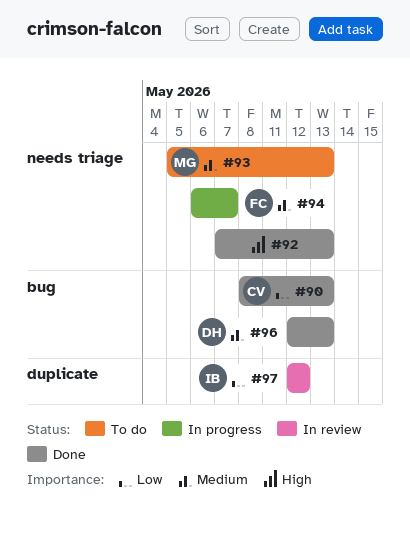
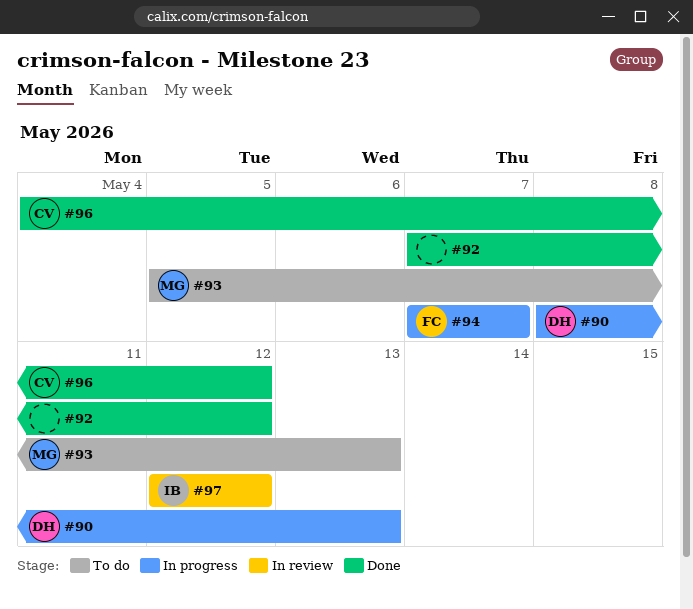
#90, status: Done -> In progress
#90, owner: CV -> DH
#92, due: May 13 -> May 12
#94, start: May 6 -> May 7
#96, owner: DH -> CV
#96, start: May 12 -> May 4
#96, due: May 13 -> May 12

